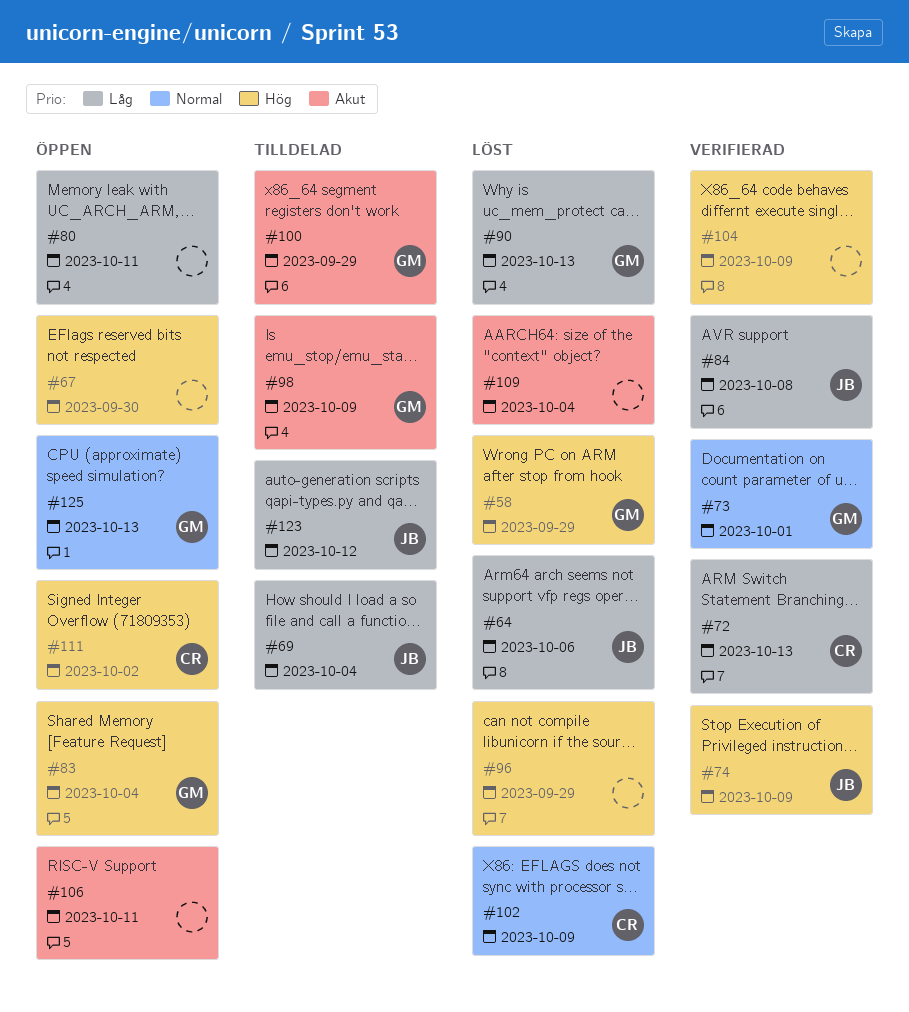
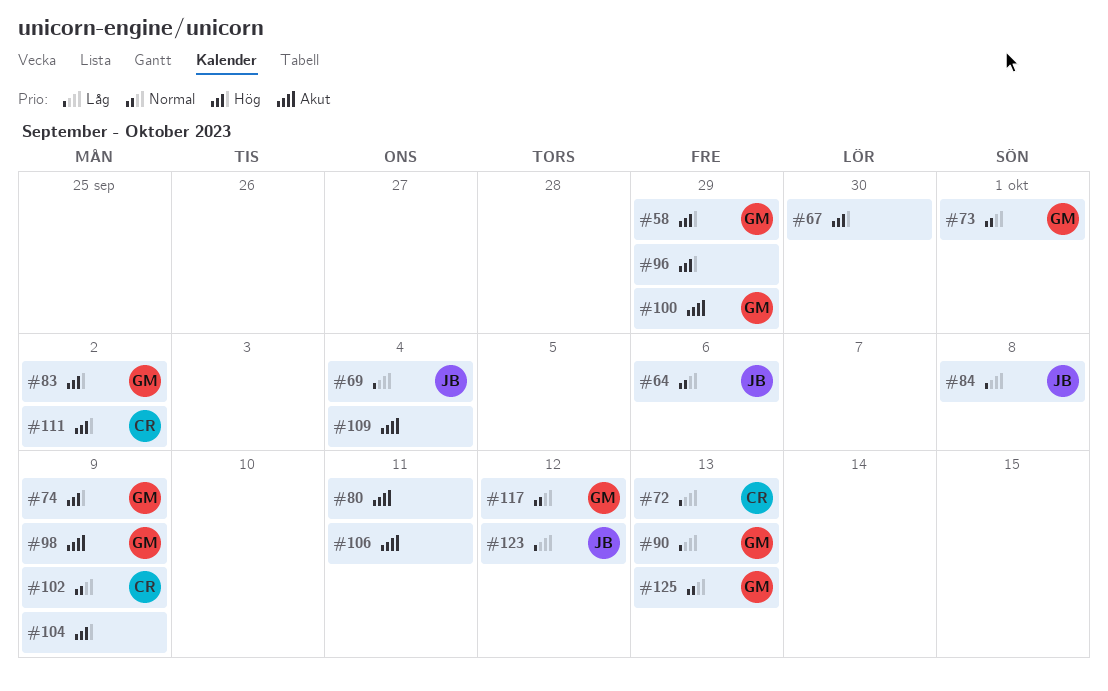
#64, priority: Låg -> Normal
#74, owner: JB -> GM
#80, priority: Låg -> Akut
#83, due: Oct 4 -> Oct 2
#117: none -> present

